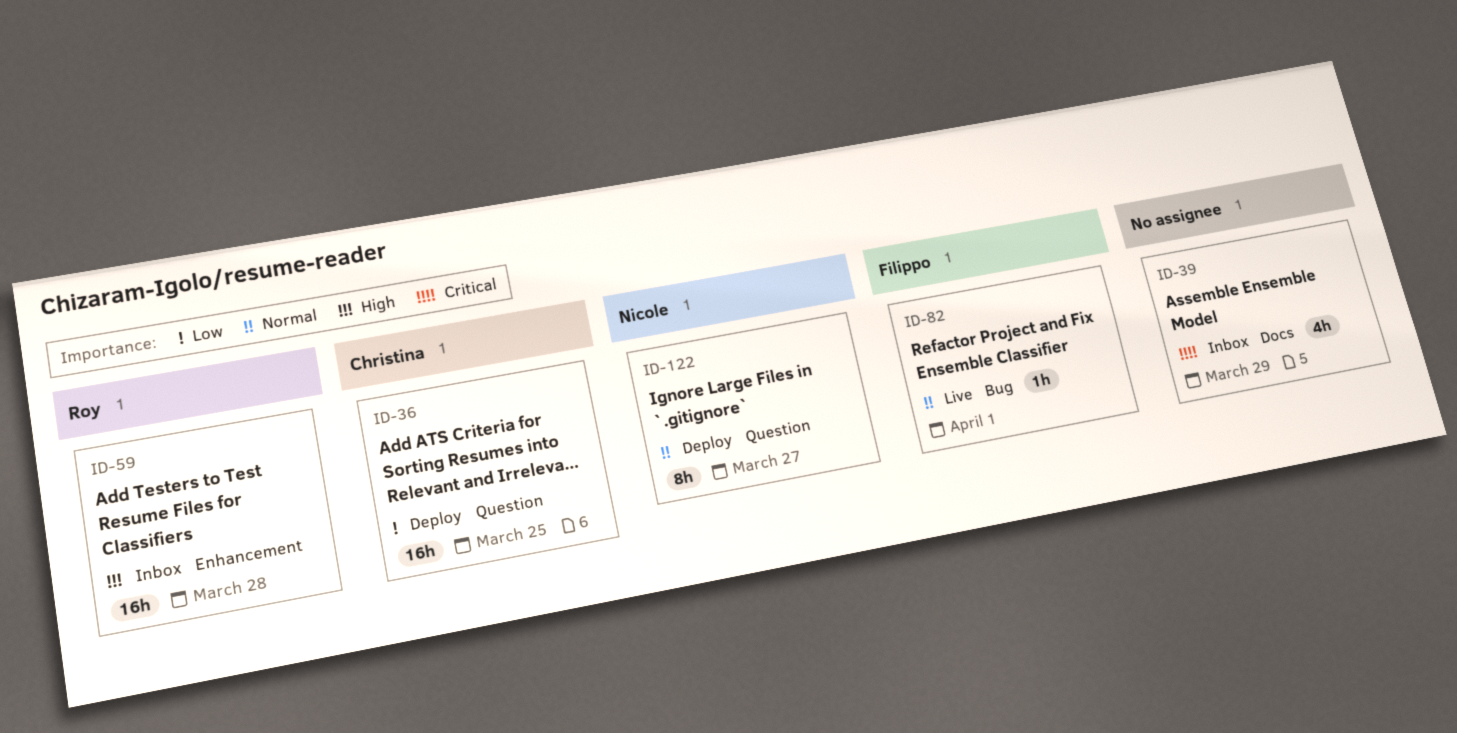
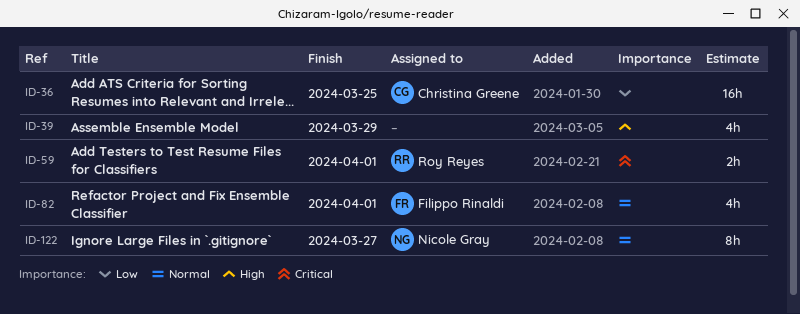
ID-39, priority: Critical -> High
ID-59, priority: High -> Critical
ID-59, estimate: 16h -> 2h
ID-59, due: Mar 28 -> Apr 1
ID-82, estimate: 1h -> 4h

